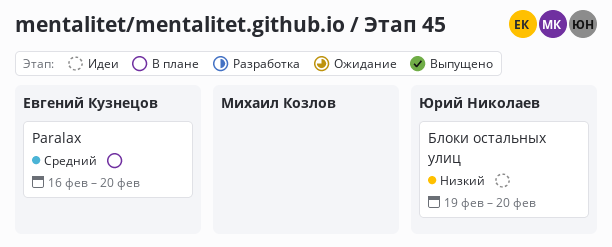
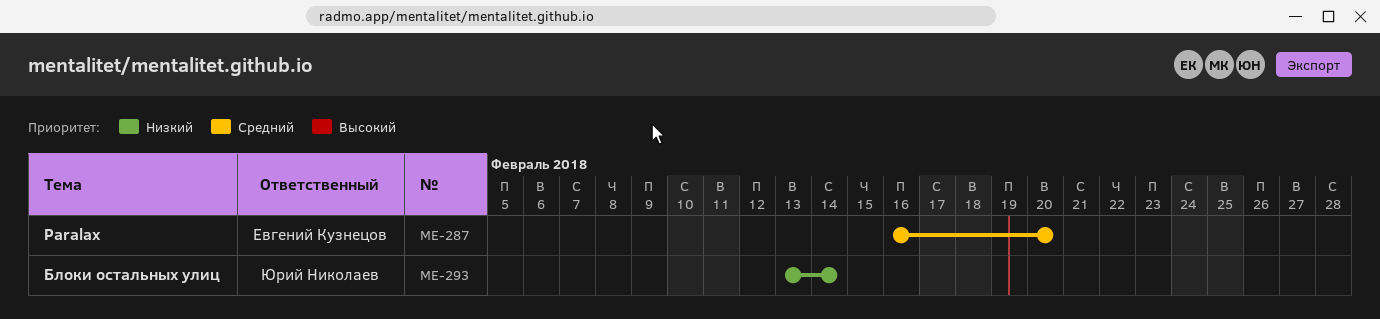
Блоки остальных улиц, start: Feb 19 -> Feb 13
Блоки остальных улиц, due: Feb 20 -> Feb 14

